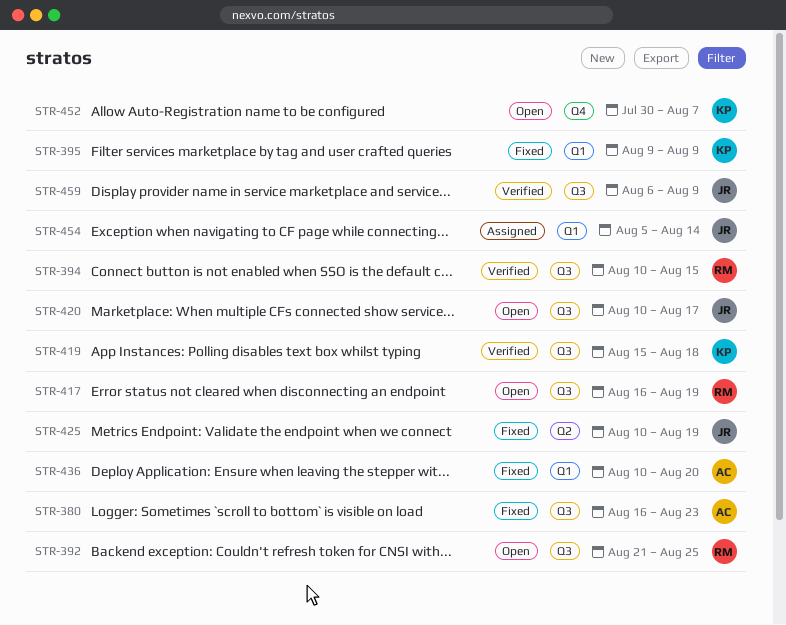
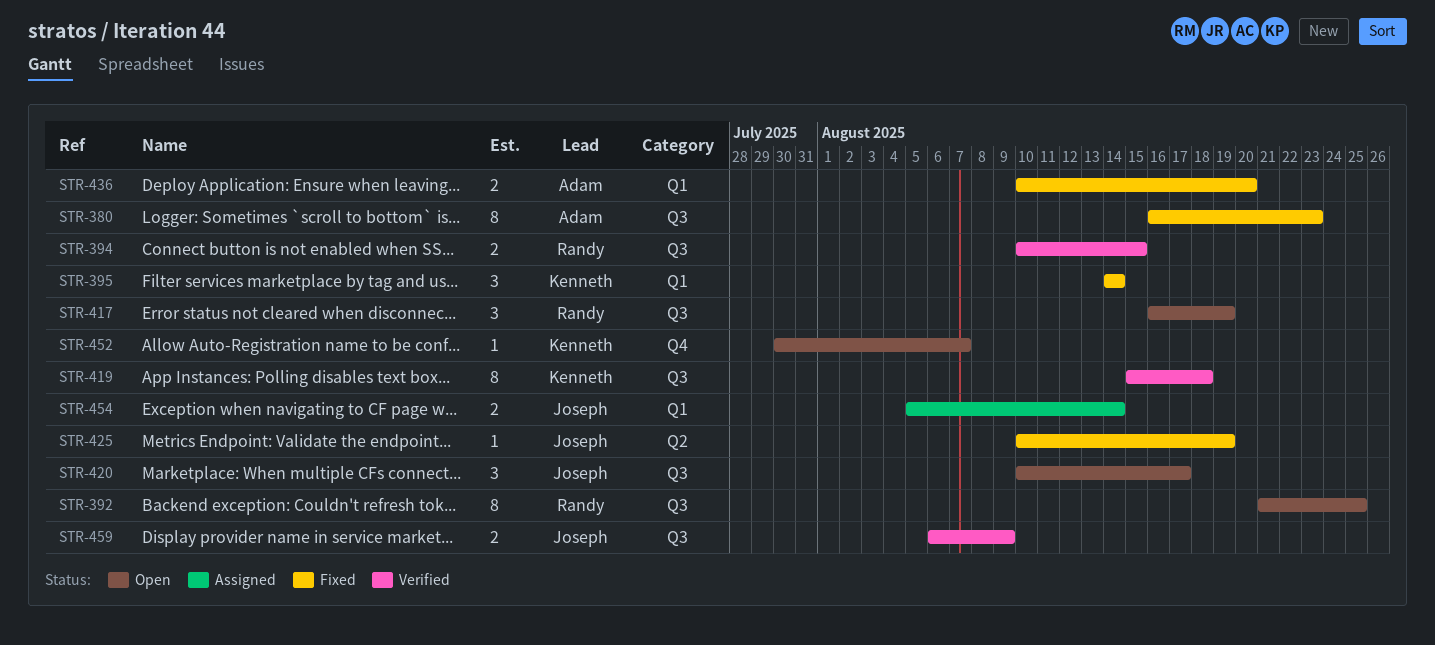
STR-395, start: Aug 9 -> Aug 14
STR-395, due: Aug 9 -> Aug 14

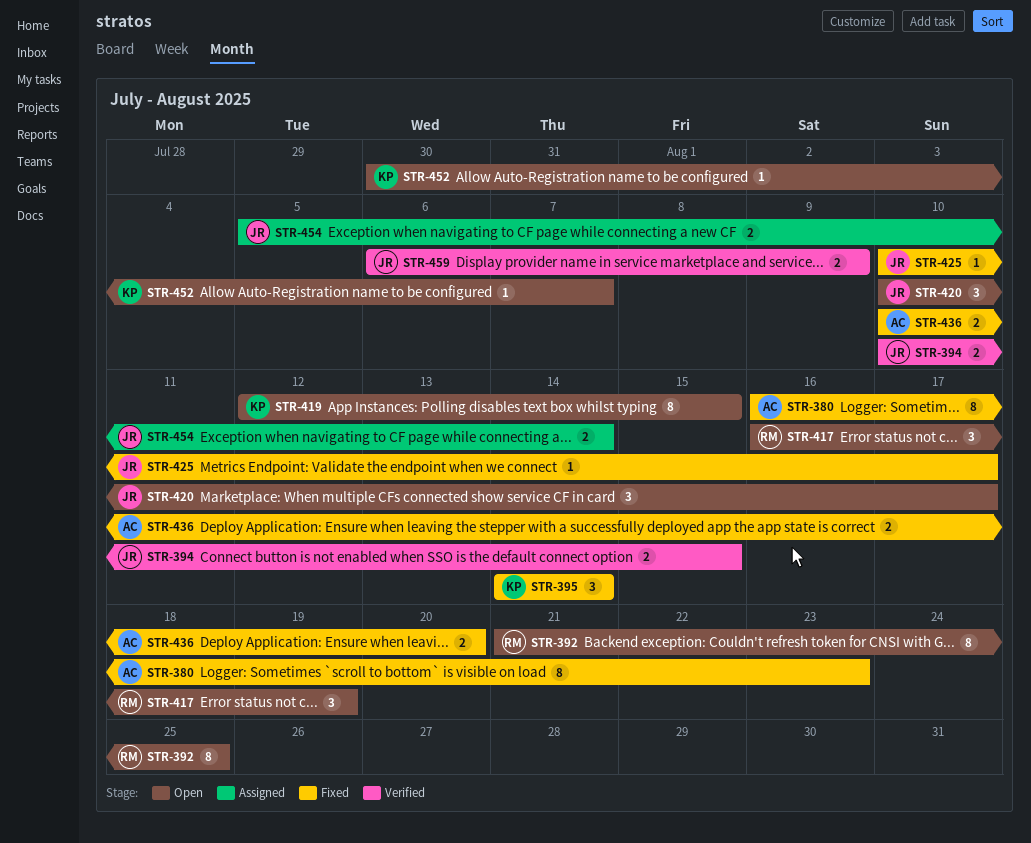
STR-394, owner: Randy -> Joseph
STR-419, status: Verified -> Open
STR-419, start: Aug 15 -> Aug 12
STR-419, due: Aug 18 -> Aug 15
STR-425, due: Aug 19 -> Aug 17

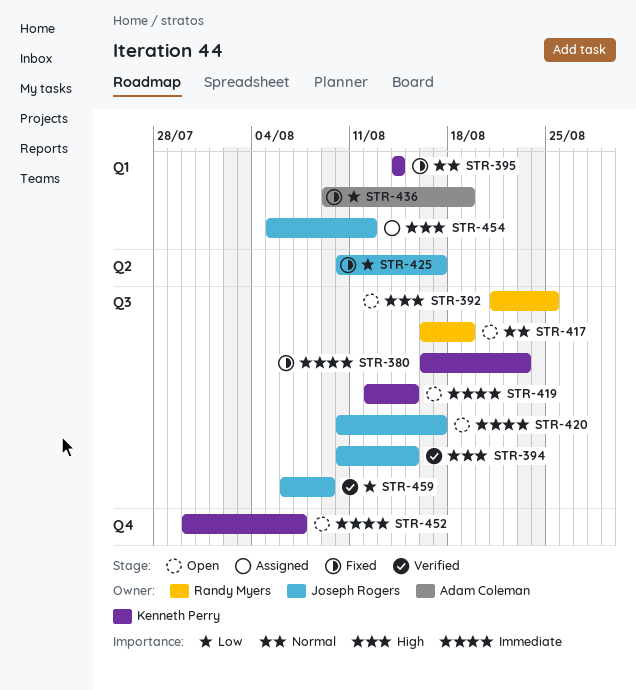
STR-380, owner: Adam Coleman -> Kenneth Perry
STR-436, start: Aug 10 -> Aug 9
STR-436, due: Aug 20 -> Aug 19
STR-454, due: Aug 14 -> Aug 12

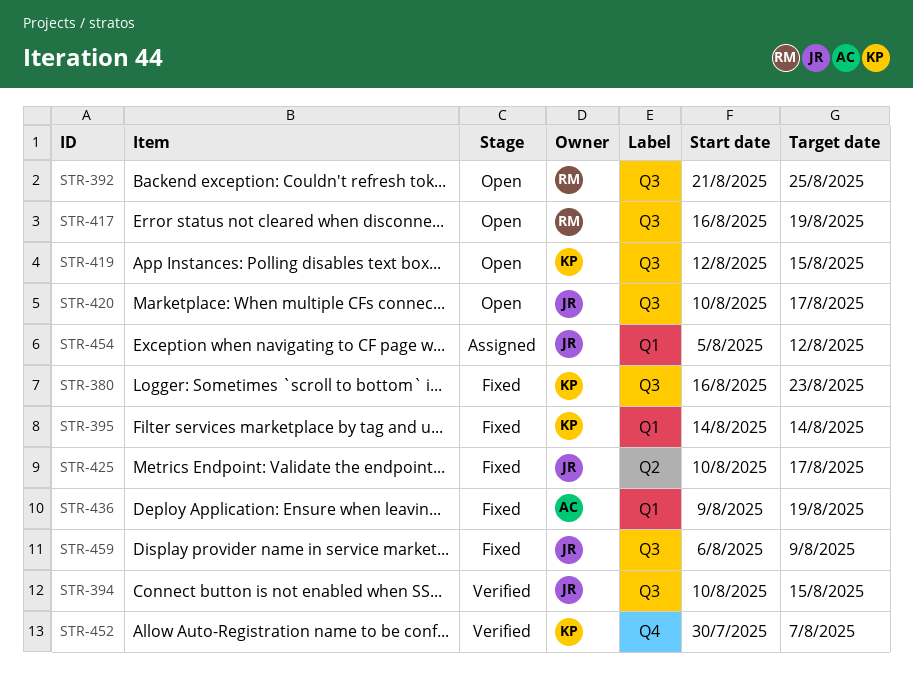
STR-452, status: Open -> Verified
STR-459, status: Verified -> Fixed

